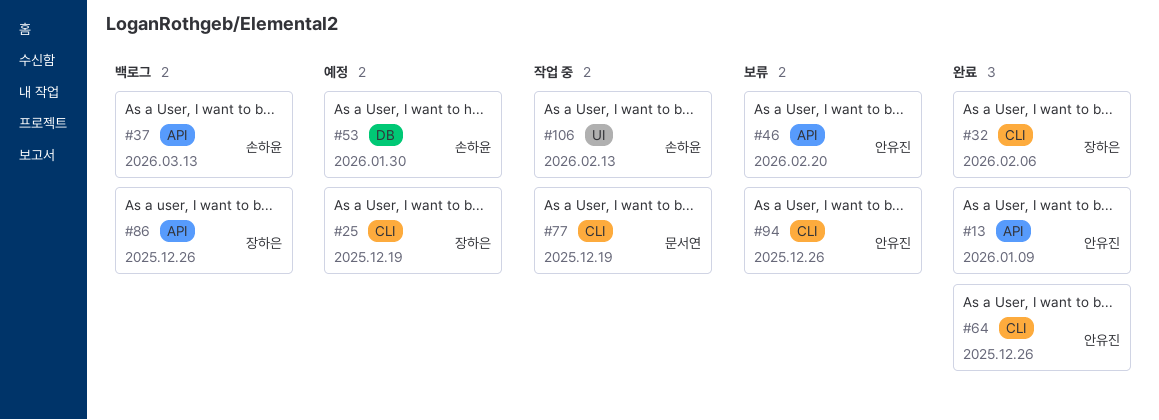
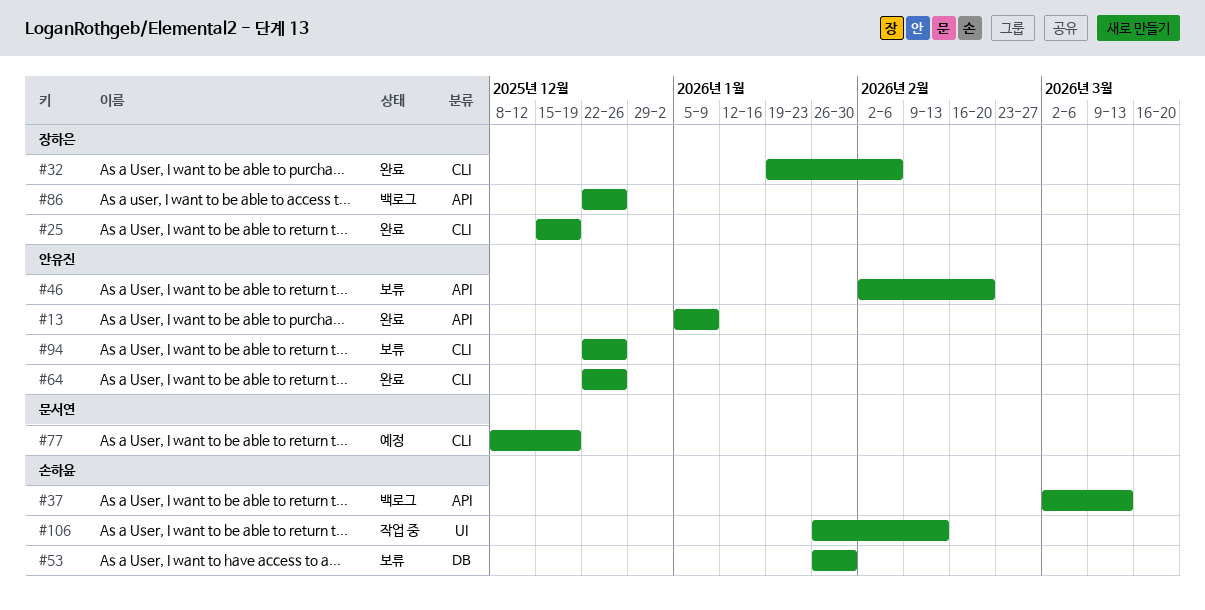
#25, status: 예정 -> 완료
#53, status: 예정 -> 보류
#77, status: 작업 중 -> 예정

